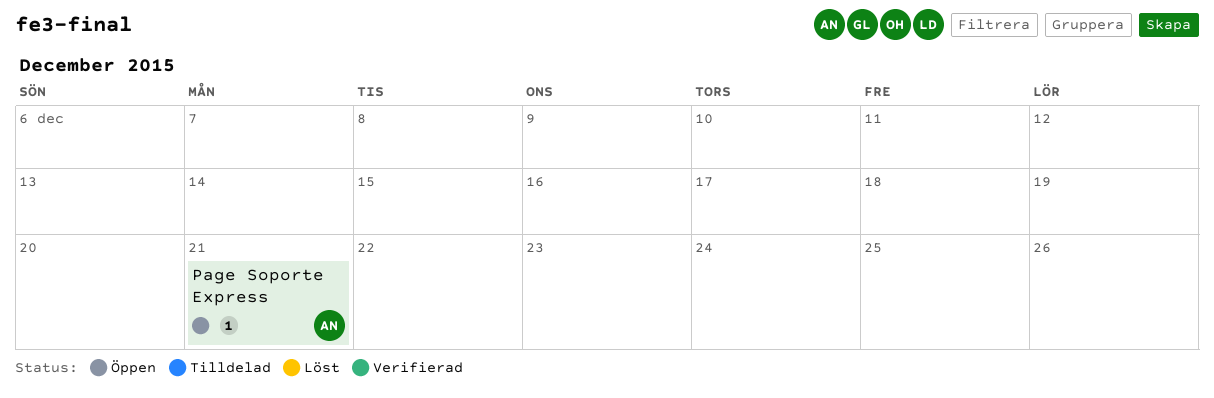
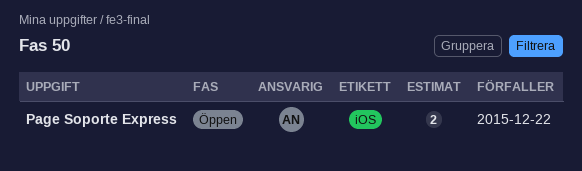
Page Soporte Express, estimate: 1 -> 2
Page Soporte Express, due: Dec 21 -> Dec 22

